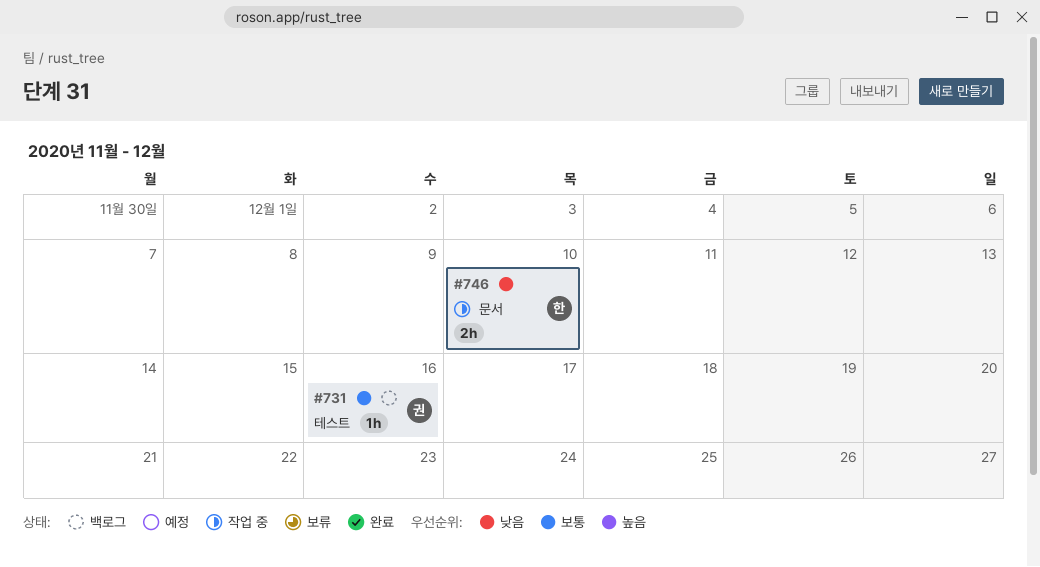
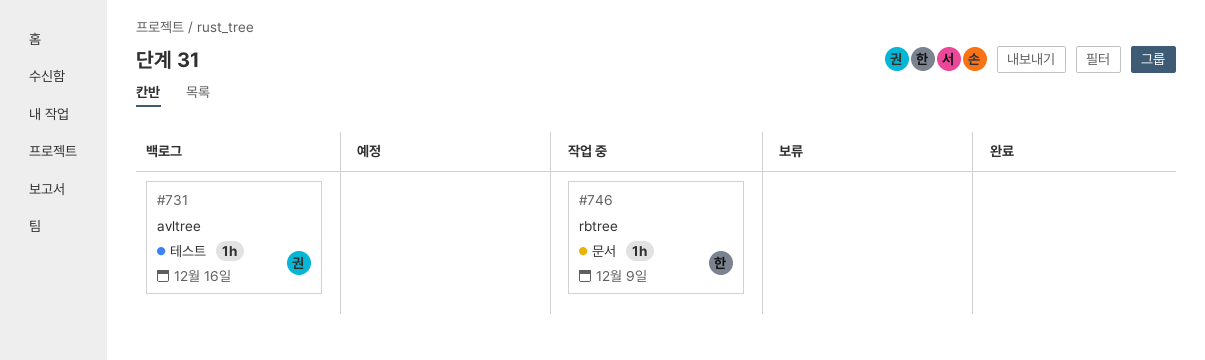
#746, estimate: 2h -> 1h
#746, due: Dec 10 -> Dec 9

